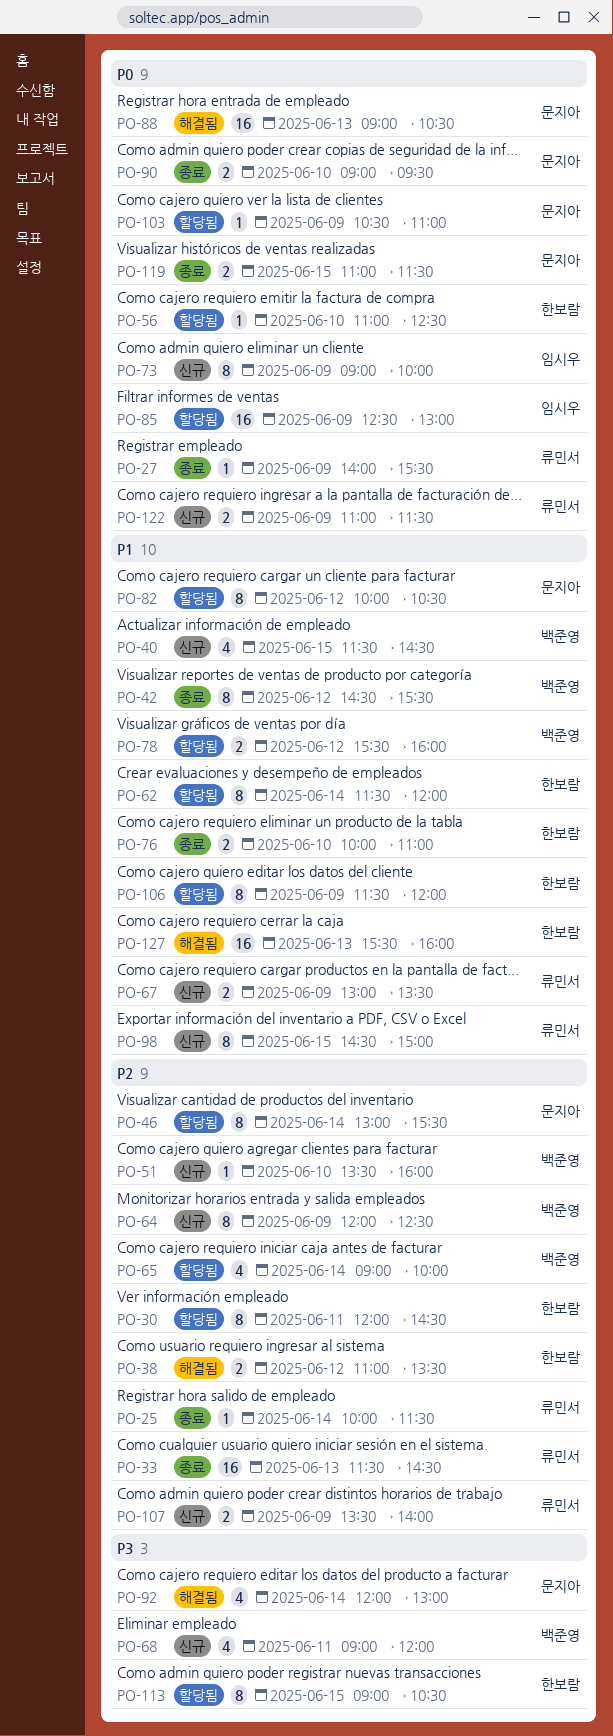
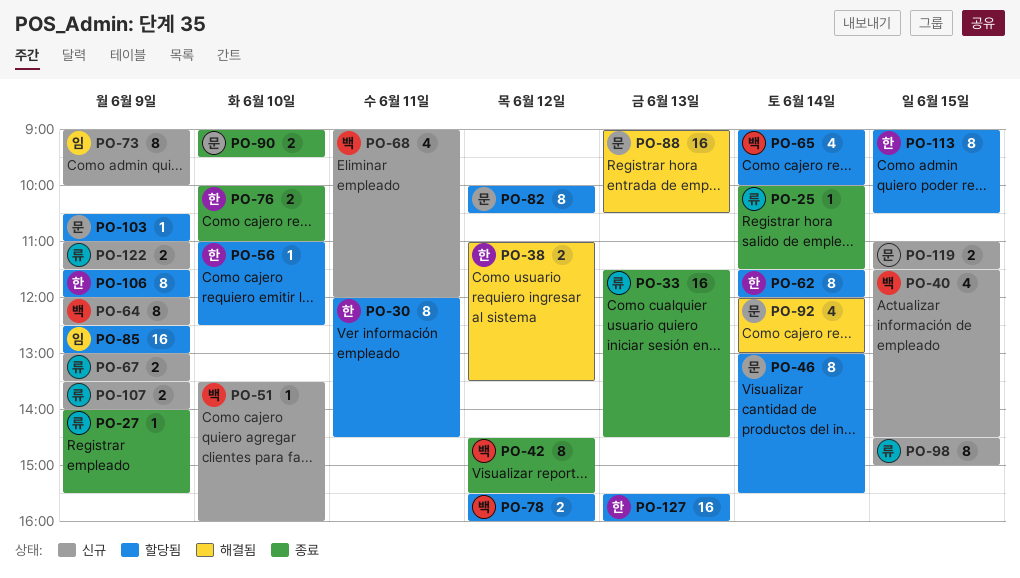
PO-119, status: 종료 -> 신규
PO-127, status: 해결됨 -> 할당됨

